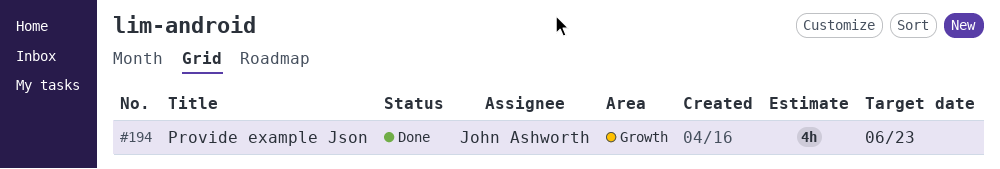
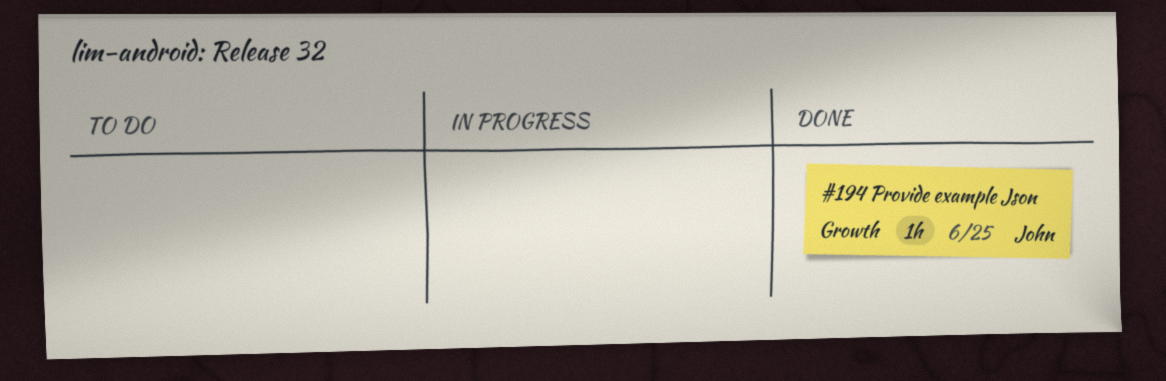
#194, estimate: 4h -> 1h
#194, due: Jun 23 -> Jun 25

